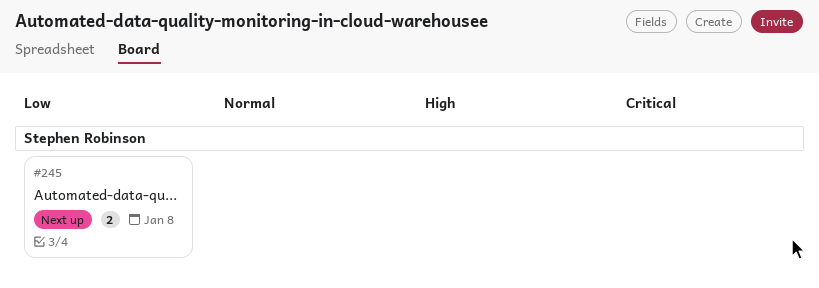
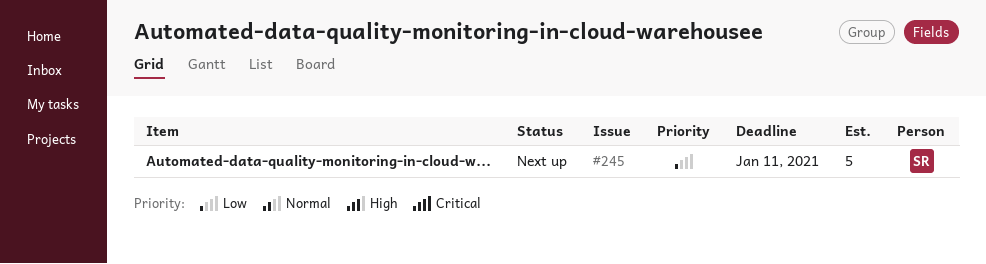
#245, estimate: 2 -> 5
#245, due: Jan 8 -> Jan 11

